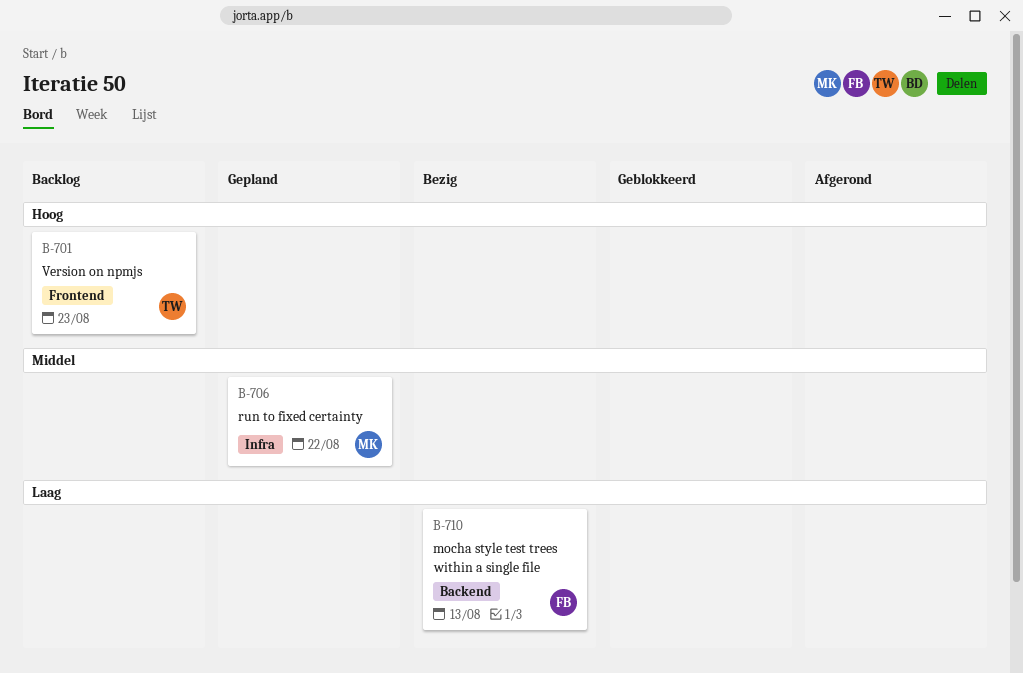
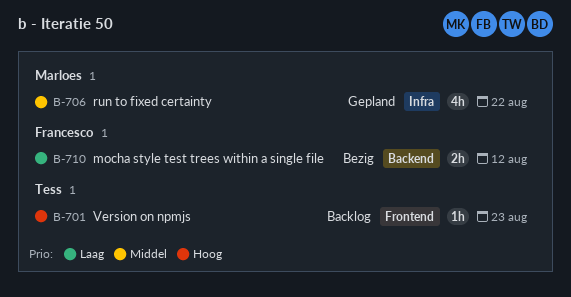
B-710, due: Aug 13 -> Aug 12

